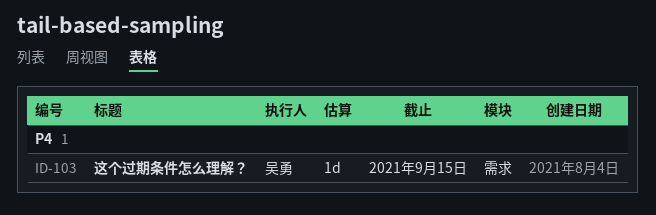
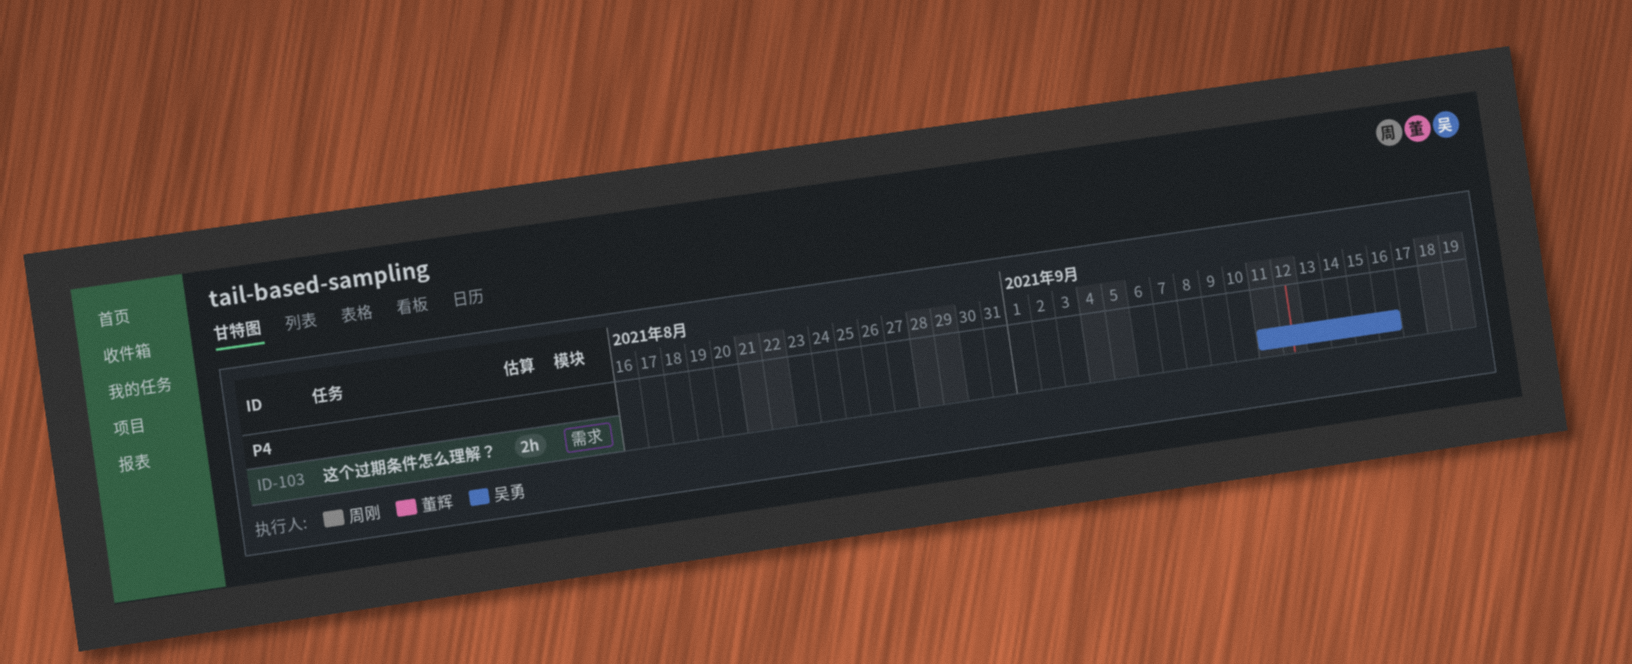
ID-103, estimate: 1d -> 2h
ID-103, due: Sep 15 -> Sep 16

